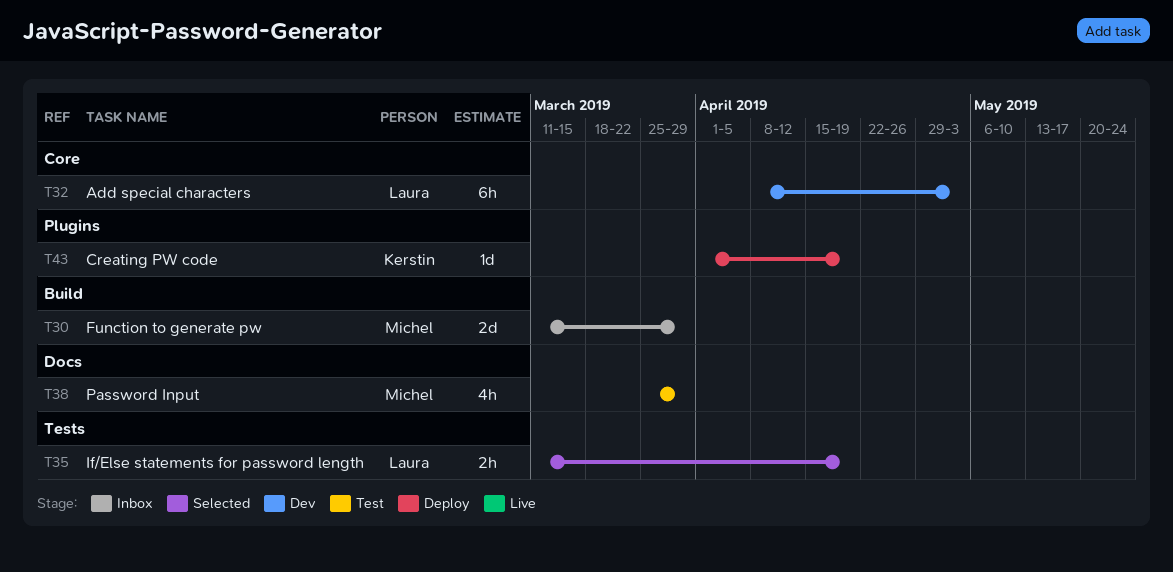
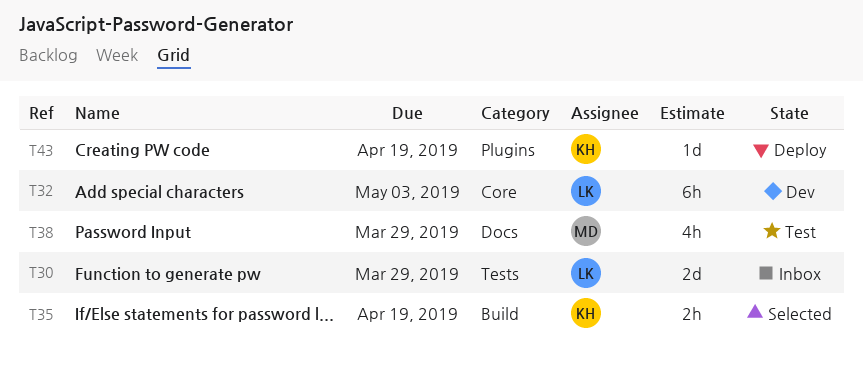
T30, owner: Michel -> Laura
T30, label: Build -> Tests
T35, owner: Laura -> Kerstin
T35, label: Tests -> Build

